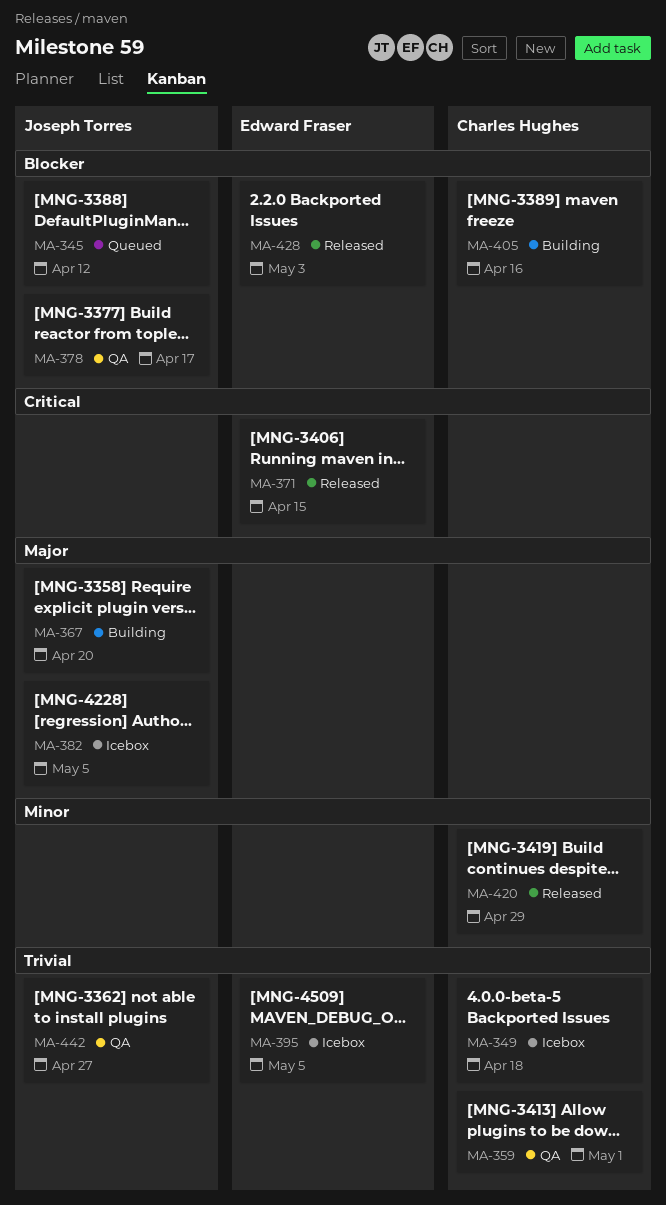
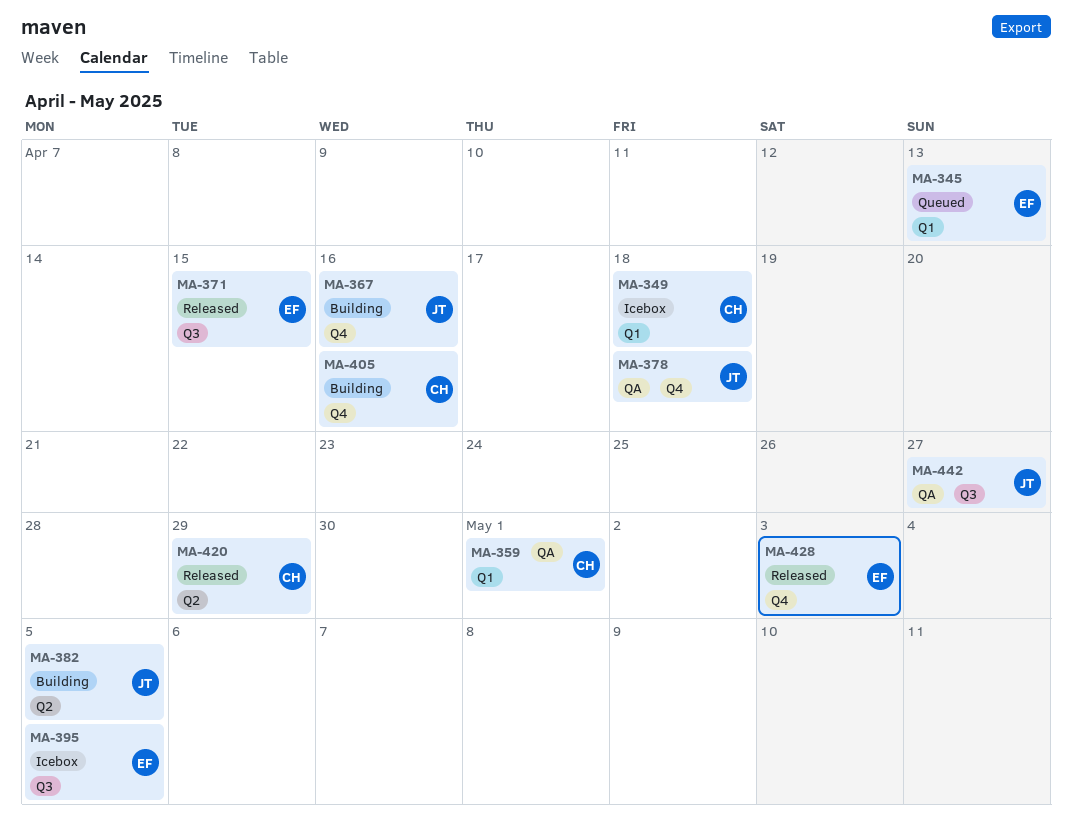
MA-345, owner: Joseph Torres -> Edward Fraser
MA-345, due: Apr 12 -> Apr 13
MA-367, due: Apr 20 -> Apr 16
MA-378, due: Apr 17 -> Apr 18
MA-382, status: Icebox -> Building

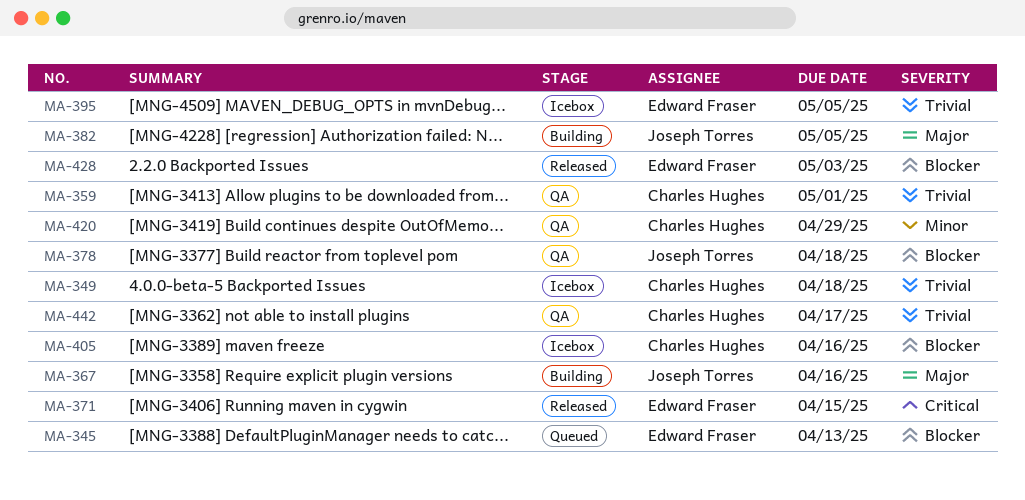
MA-405, status: Building -> Icebox
MA-420, status: Released -> QA
MA-442, owner: Joseph Torres -> Charles Hughes
MA-442, due: Apr 27 -> Apr 17

